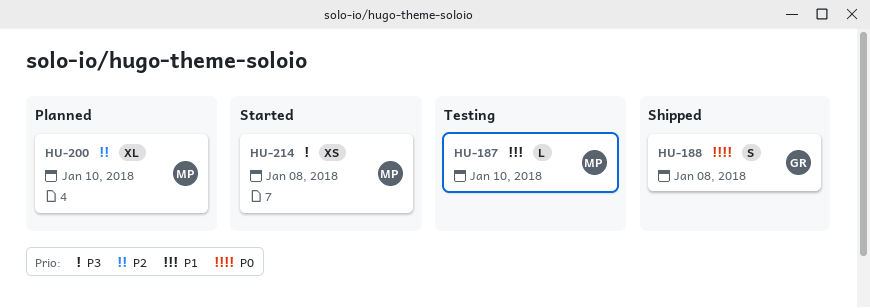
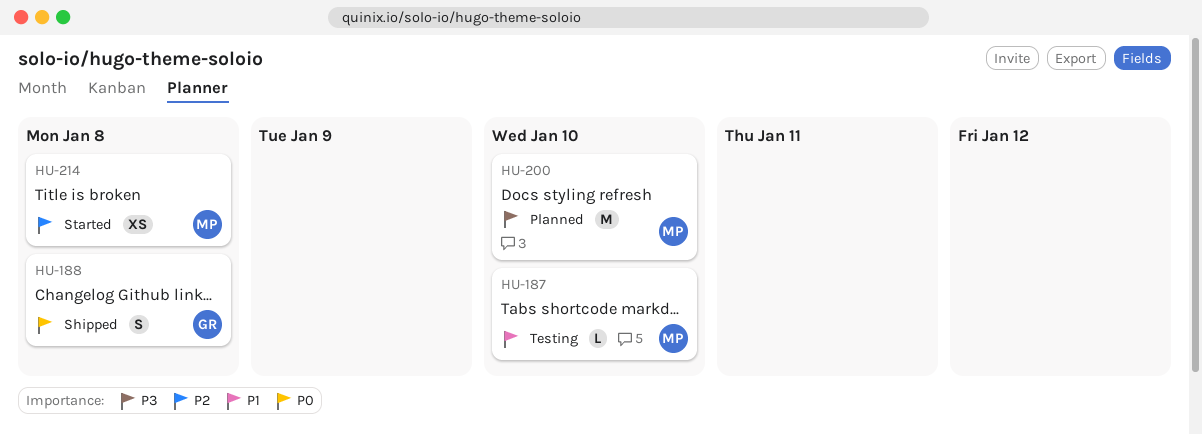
HU-200, priority: P2 -> P3
HU-200, estimate: XL -> M
HU-214, priority: P3 -> P2

